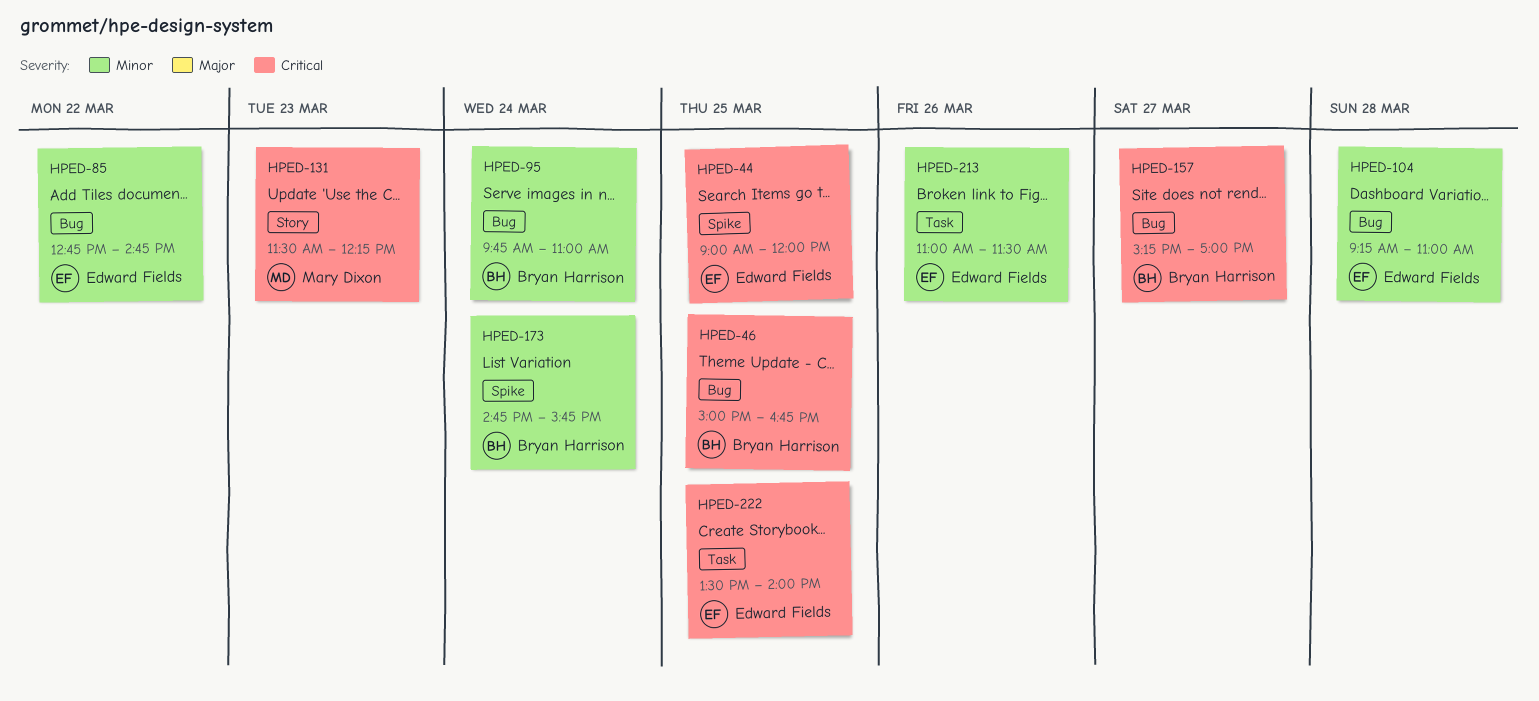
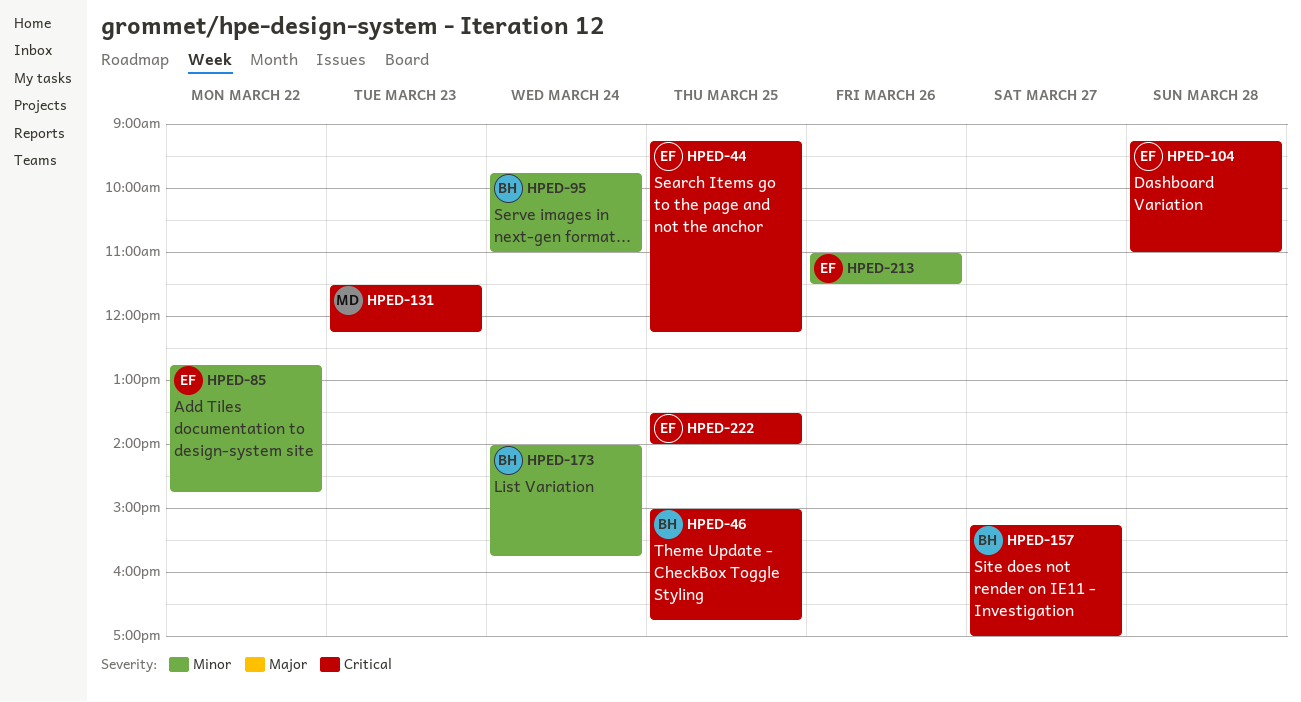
HPED-44, begins: 09:00 -> 09:15
HPED-44, ends: 12:00 -> 12:15
HPED-104, priority: Minor -> Critical
HPED-173, begins: 14:45 -> 14:00

